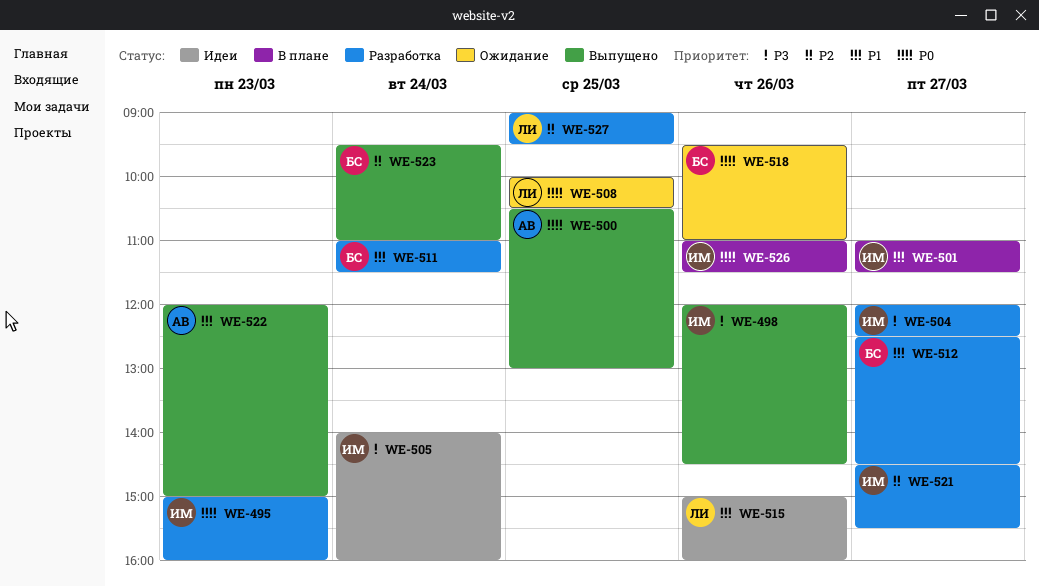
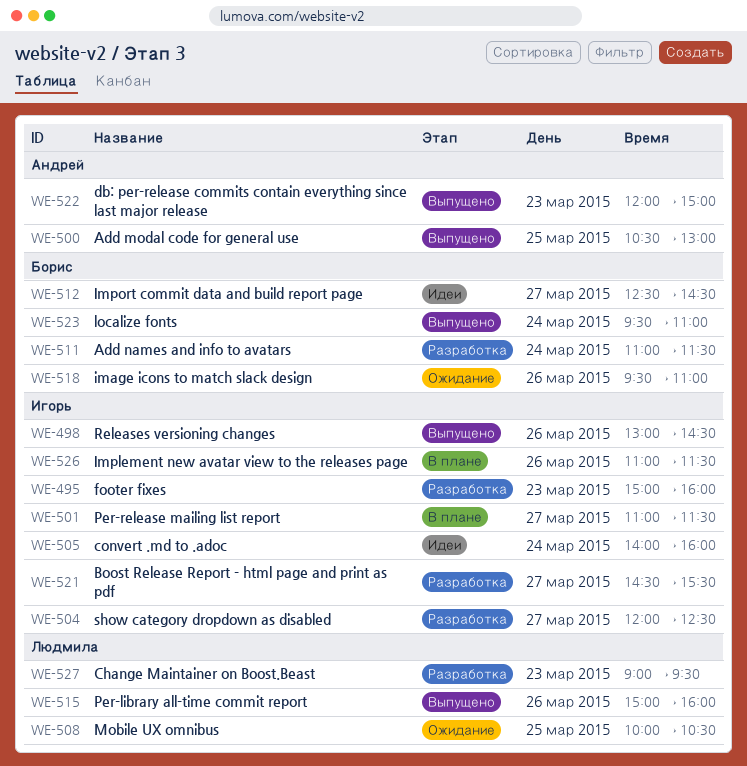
WE-498, begins: 12:00 -> 13:00
WE-512, status: Разработка -> Идеи
WE-515, status: Идеи -> Выпущено
WE-527, day: Mar 25 -> Mar 23

